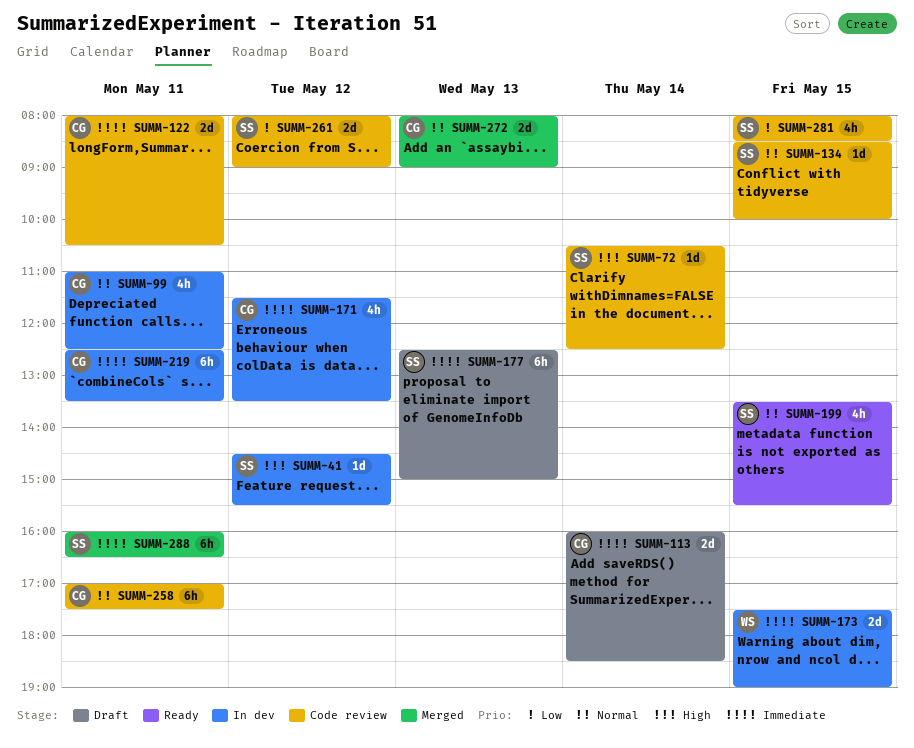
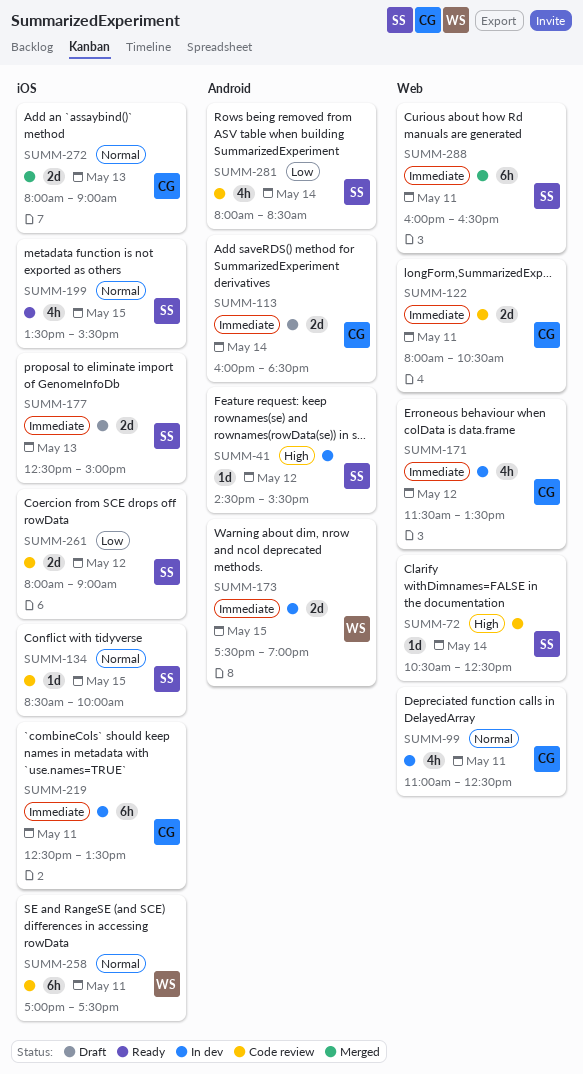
SUMM-177, estimate: 6h -> 2d
SUMM-258, owner: CG -> WS
SUMM-281, day: May 15 -> May 14

